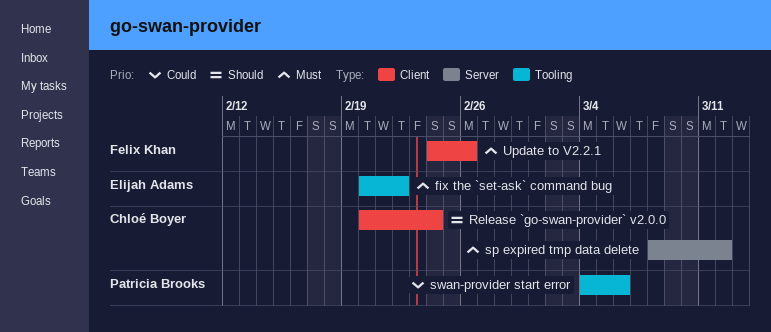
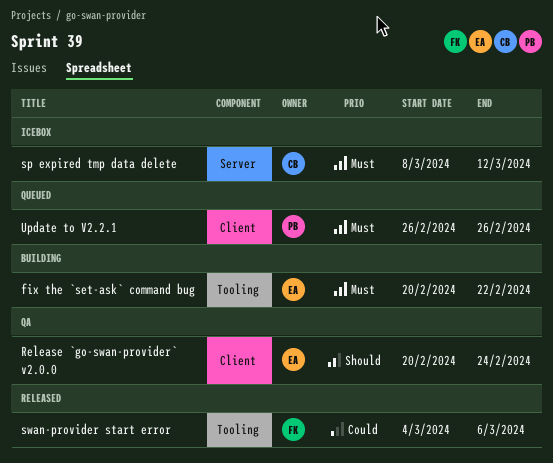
Release `go-swan-provider` v2.0.0, owner: Chloé Boyer -> Elijah Adams
swan-provider start error, owner: Patricia Brooks -> Felix Khan
Update to V2.2.1, owner: Felix Khan -> Patricia Brooks
Update to V2.2.1, start: Feb 24 -> Feb 26

